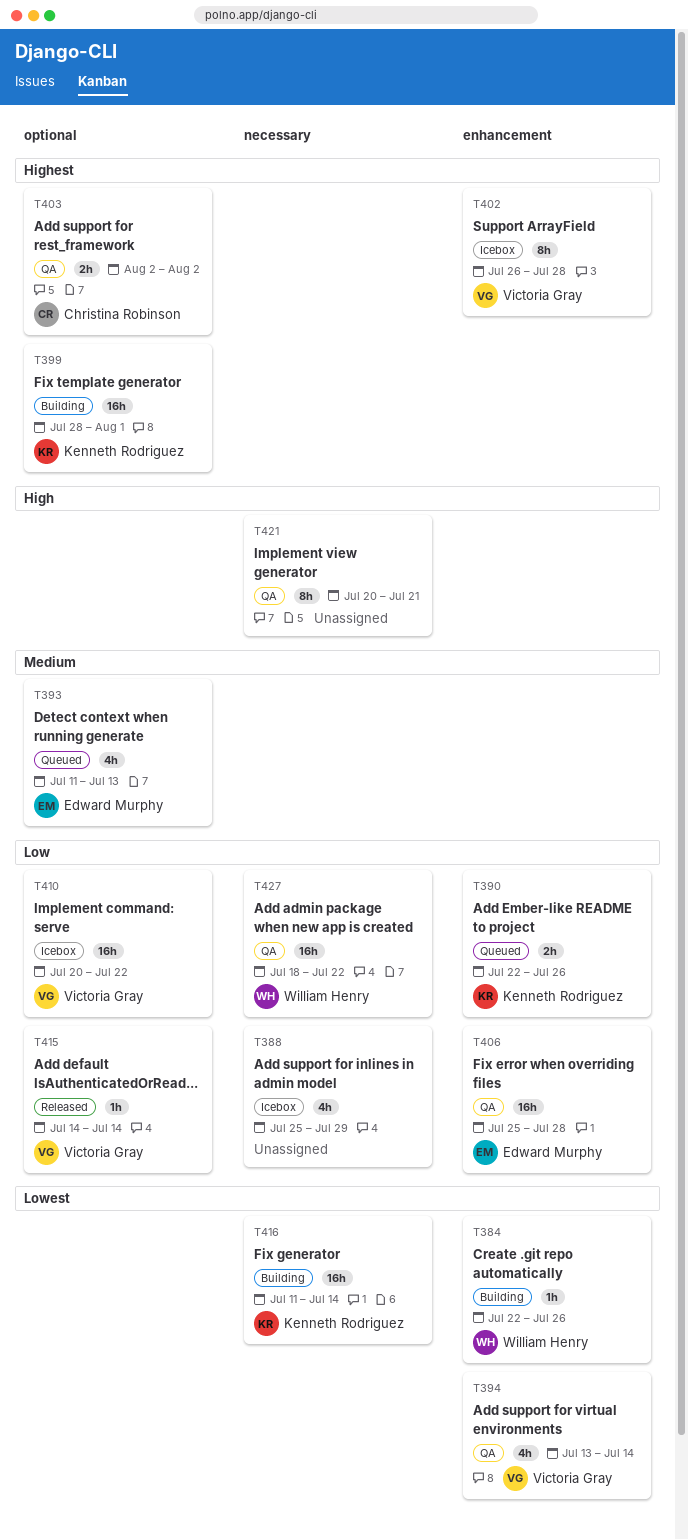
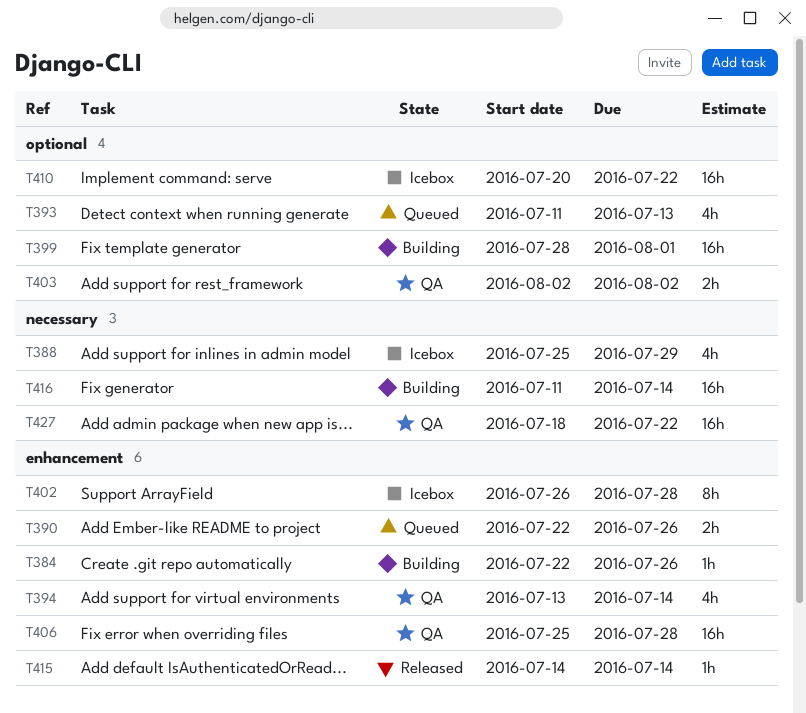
T415, label: optional -> enhancement
T421: present -> none

